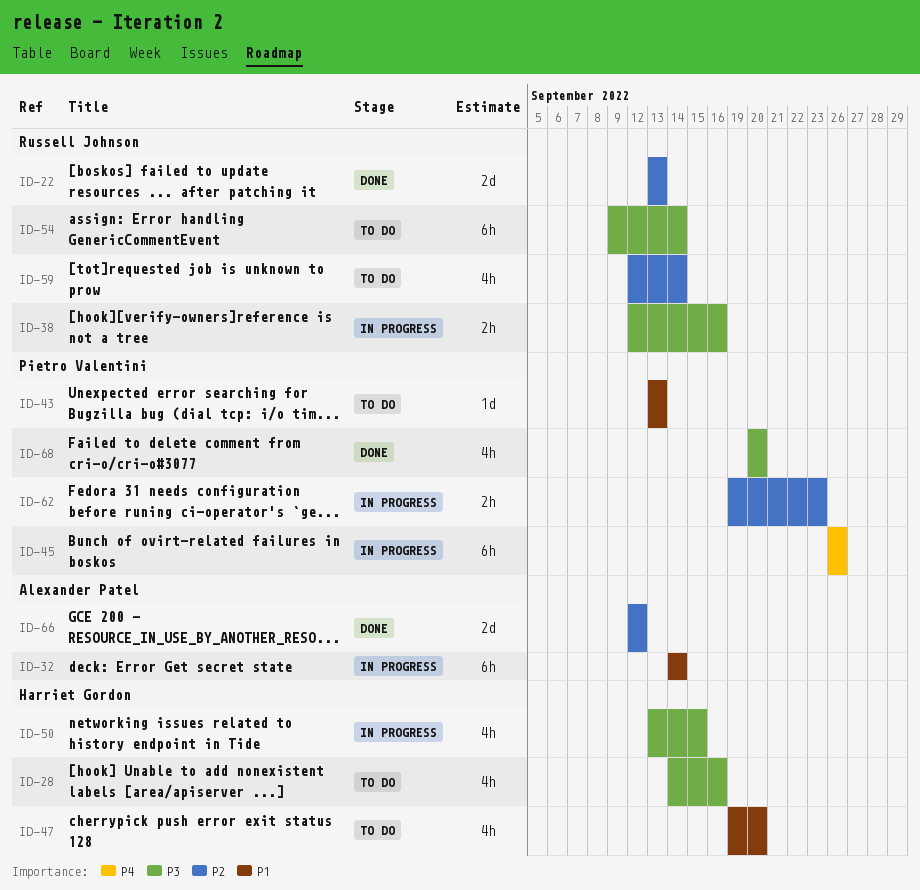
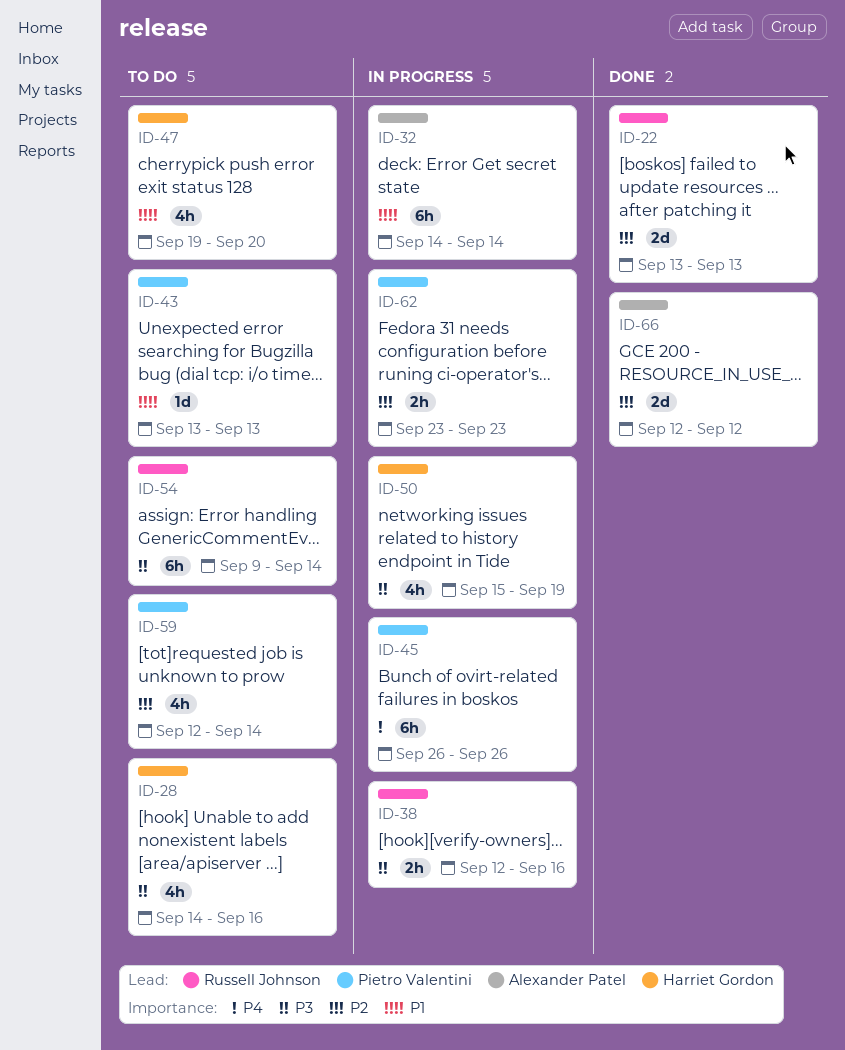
ID-50, start: Sep 13 -> Sep 15
ID-50, due: Sep 15 -> Sep 19
ID-59, owner: Russell Johnson -> Pietro Valentini
ID-62, start: Sep 19 -> Sep 23
ID-68: present -> none

